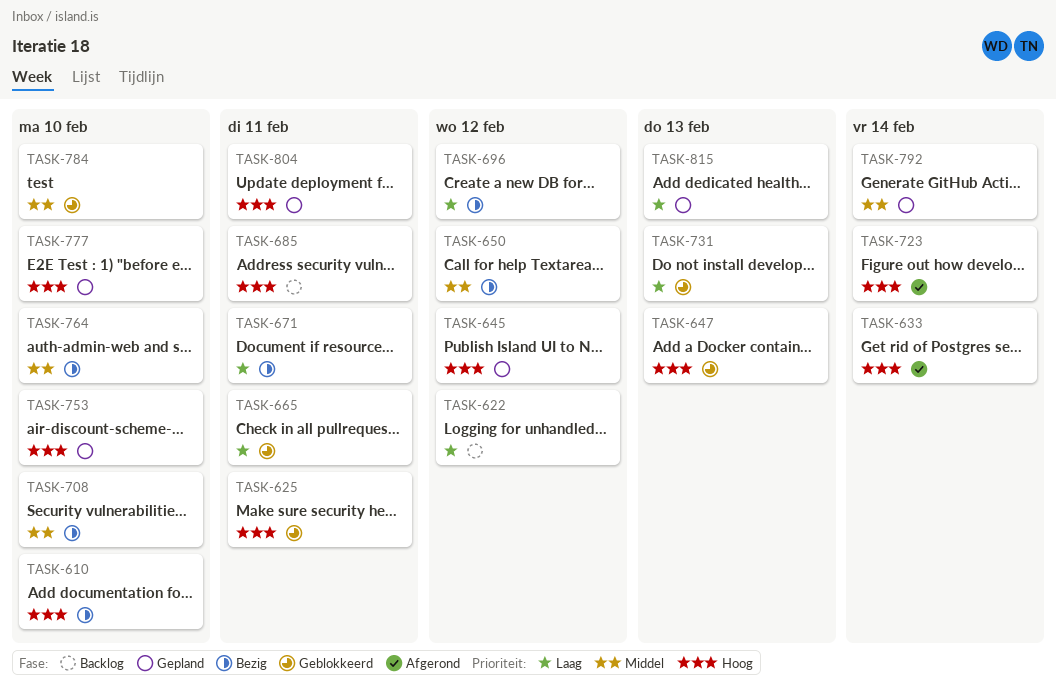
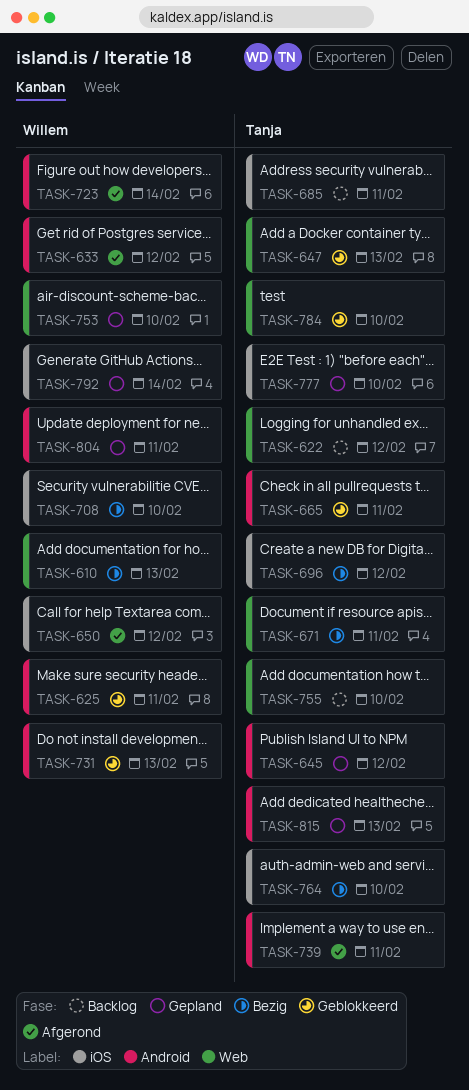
TASK-610, due: Feb 10 -> Feb 13
TASK-633, due: Feb 14 -> Feb 12
TASK-650, status: Bezig -> Afgerond
TASK-739: none -> present
TASK-755: none -> present

